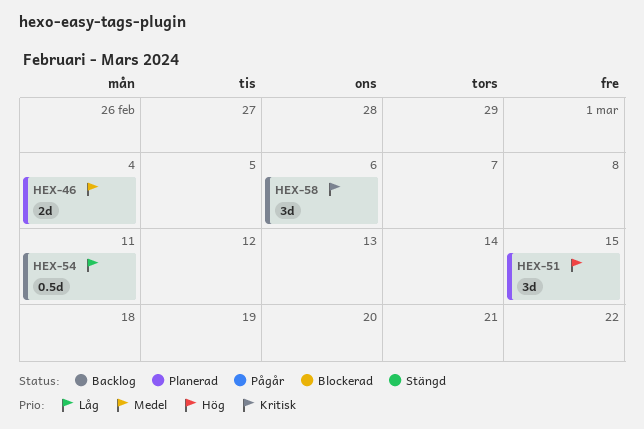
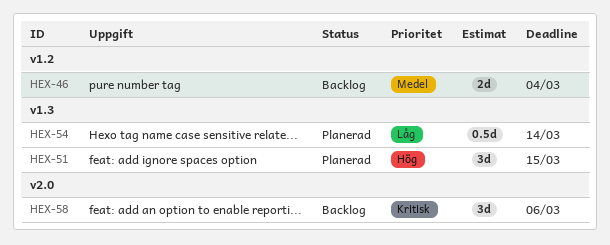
HEX-46, status: Planerad -> Backlog
HEX-54, status: Backlog -> Planerad
HEX-54, due: Mar 11 -> Mar 14

